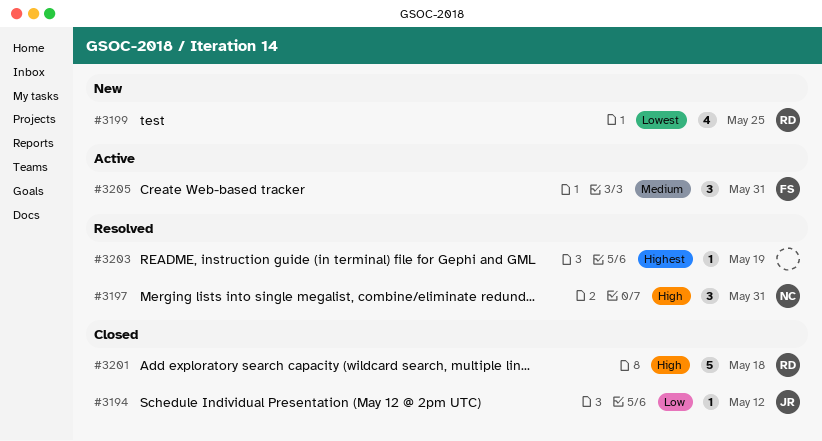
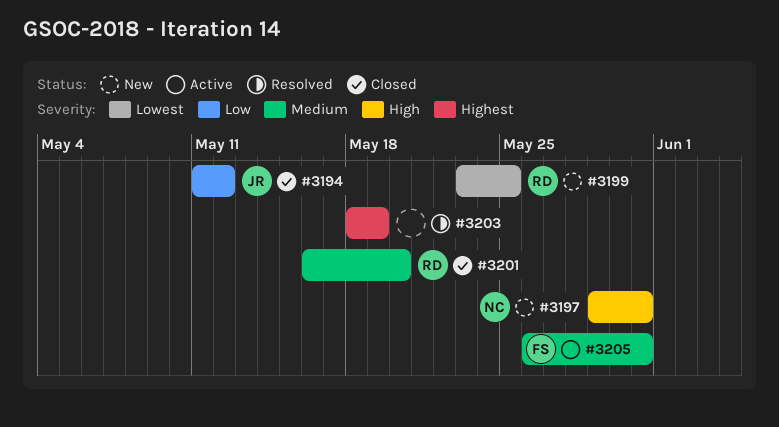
#3197, status: Resolved -> New
#3201, priority: High -> Medium
#3201, due: May 18 -> May 20

